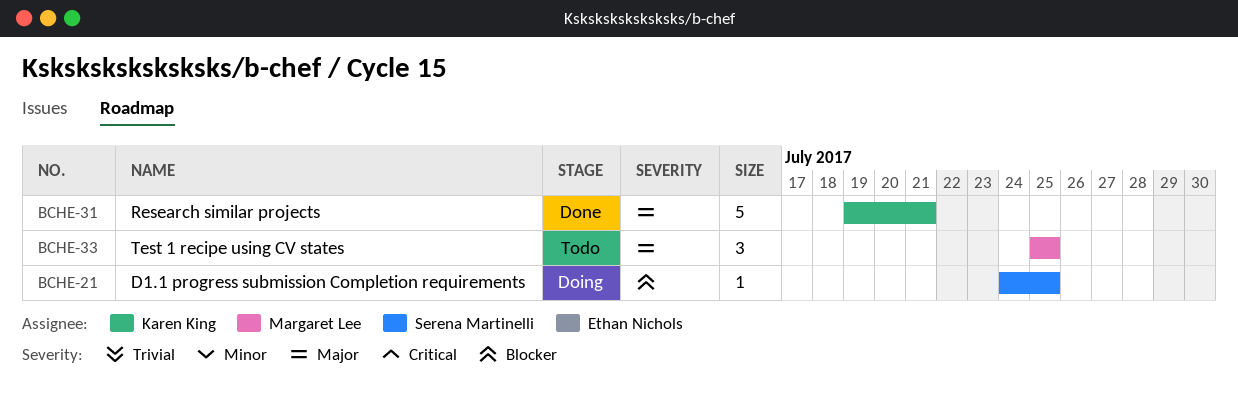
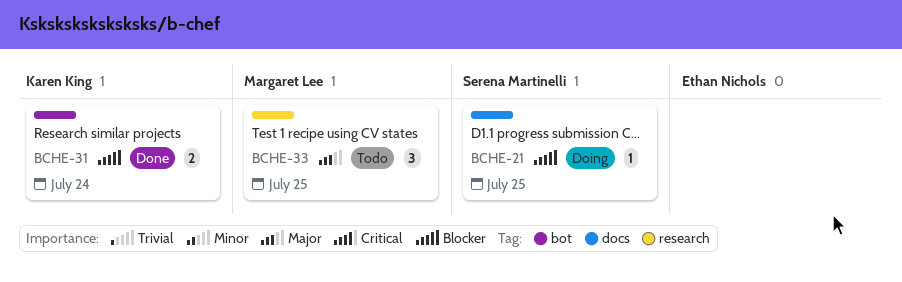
BCHE-31, priority: Major -> Blocker
BCHE-31, estimate: 5 -> 2
BCHE-31, due: Jul 21 -> Jul 24

